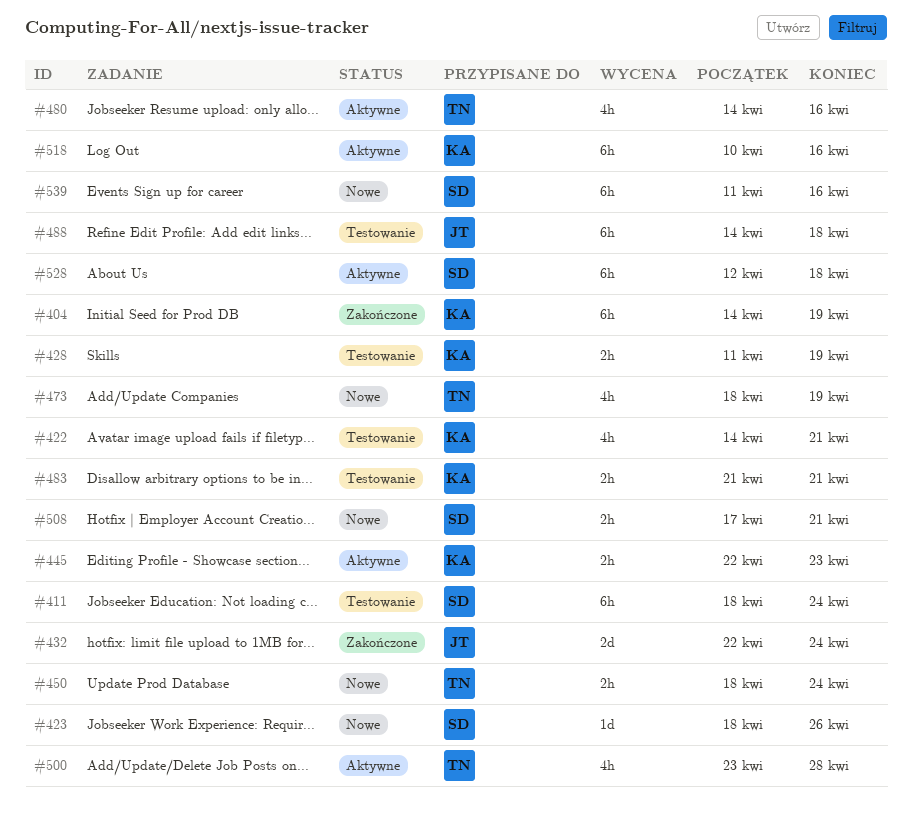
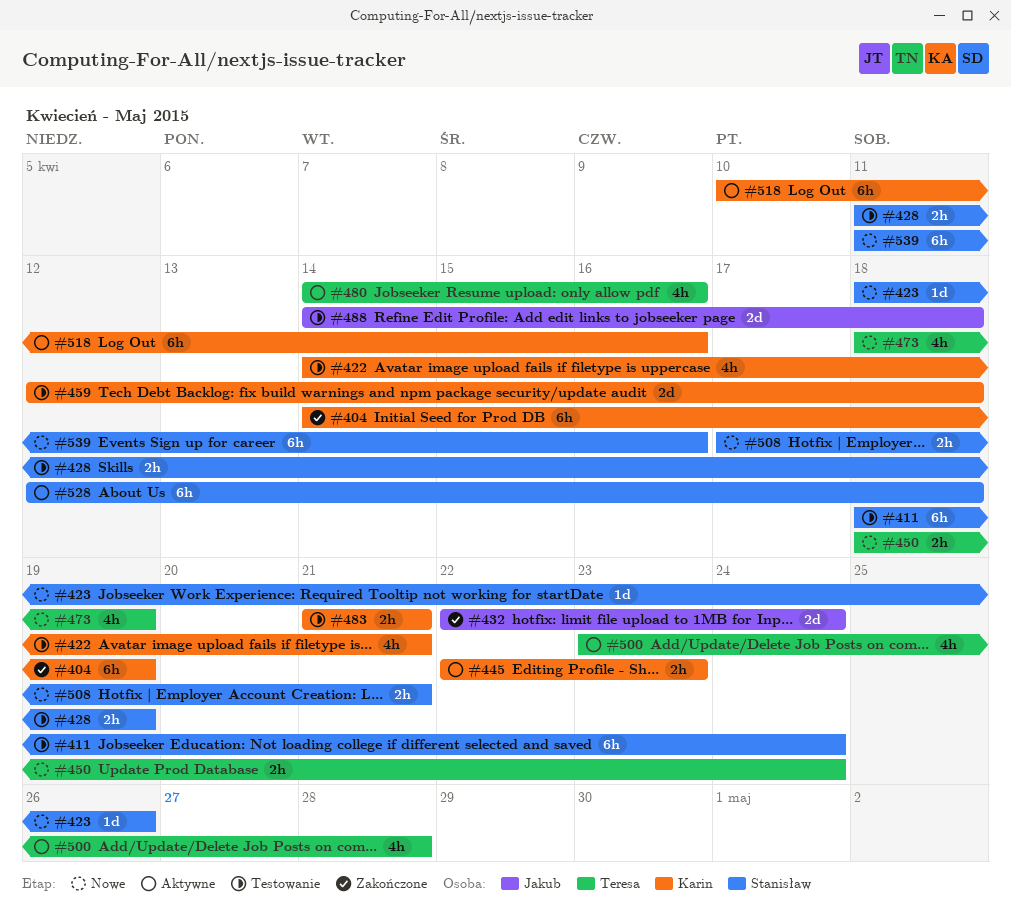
#428, owner: Karin -> Stanisław
#459: none -> present
#488, estimate: 6h -> 2d

